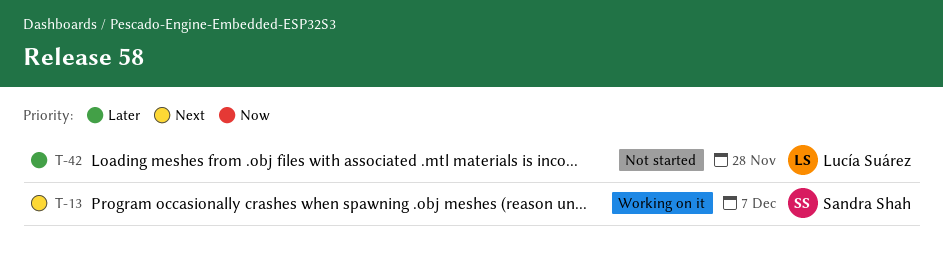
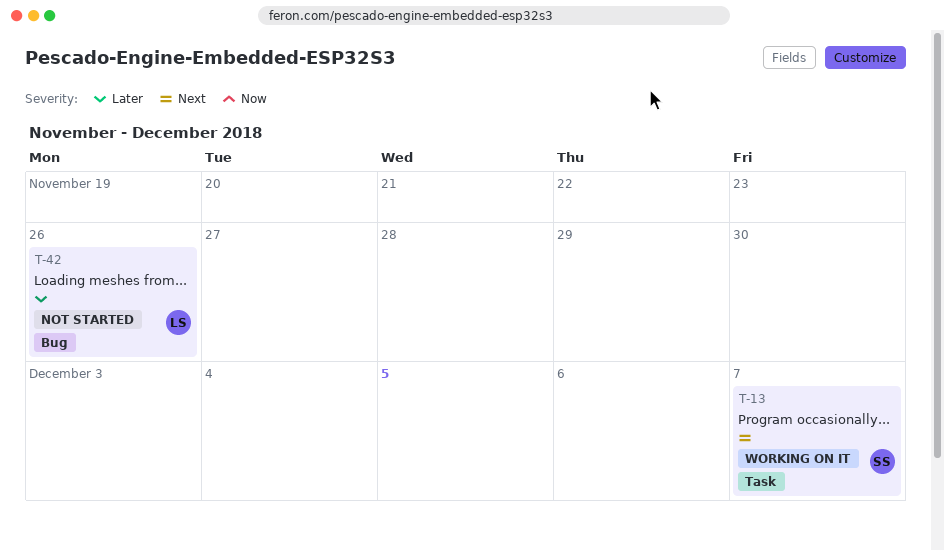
T-42, due: Nov 28 -> Nov 26

